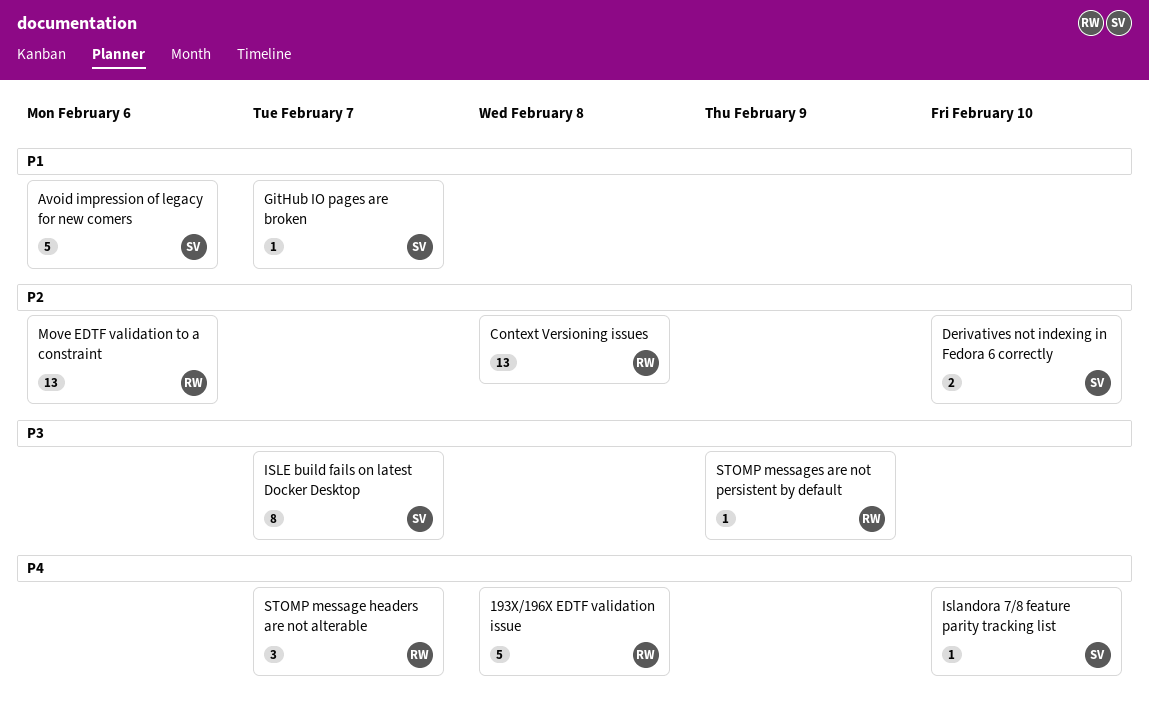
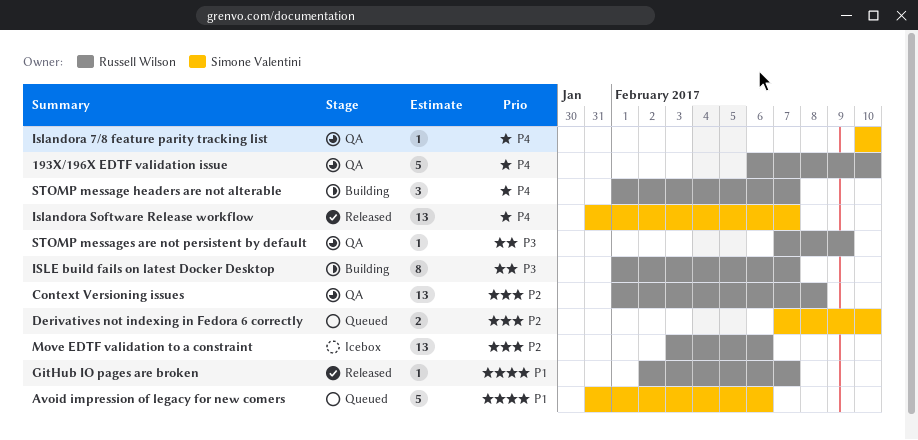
193X/196X EDTF validation issue, due: Feb 8 -> Feb 10
GitHub IO pages are broken, owner: Simone Valentini -> Russell Wilson
Islandora Software Release workflow: none -> present
ISLE build fails on latest Docker Desktop, owner: Simone Valentini -> Russell Wilson

